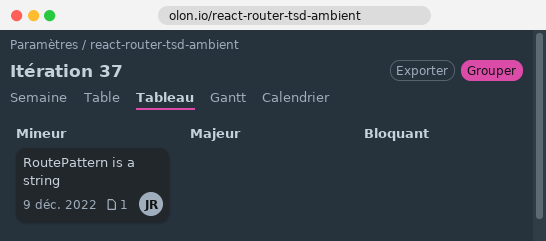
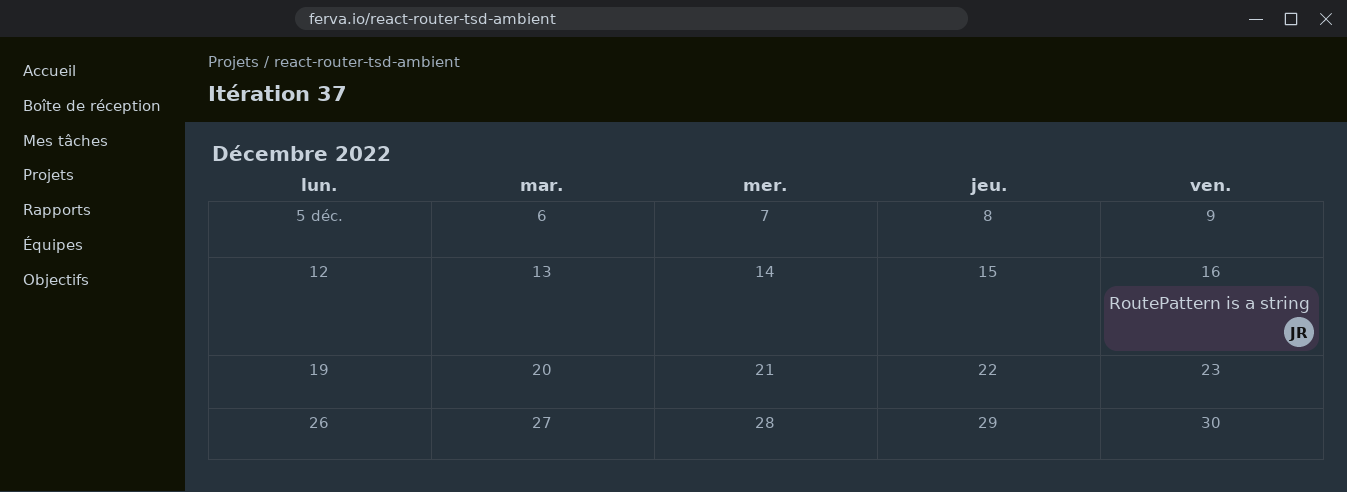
RoutePattern is a string, due: Dec 9 -> Dec 16

